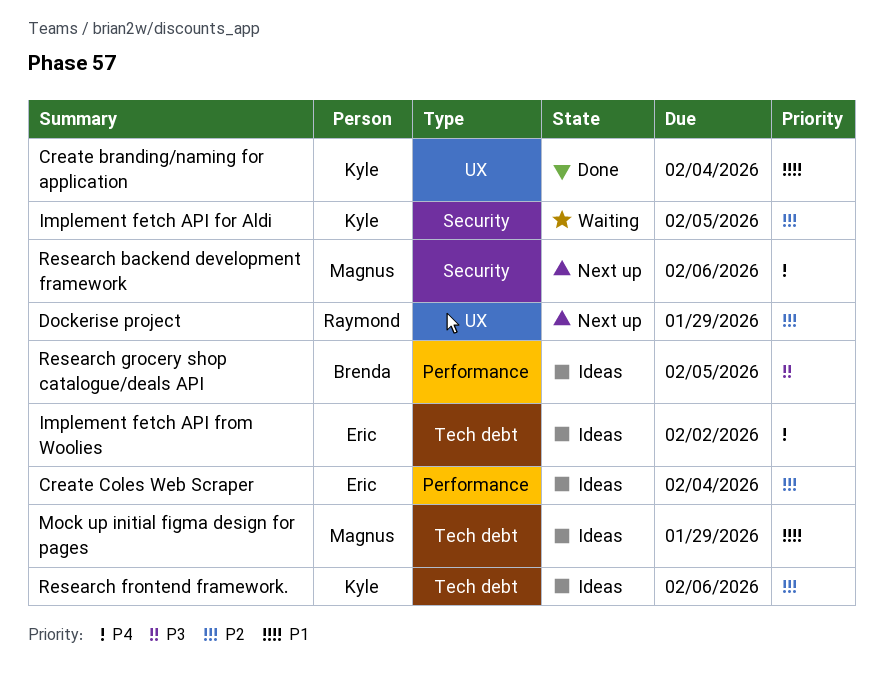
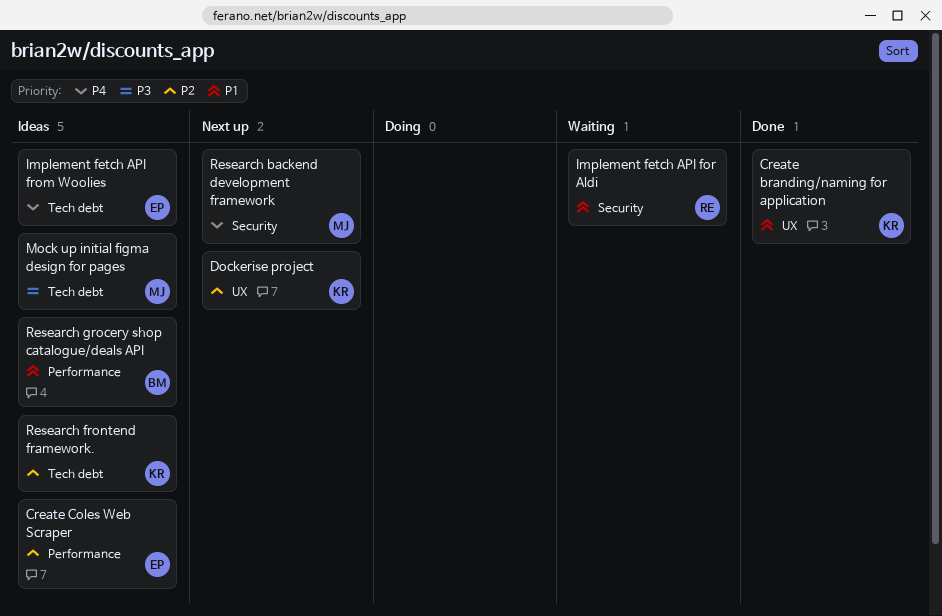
Dockerise project, owner: Raymond -> Kyle
Implement fetch API for Aldi, owner: Kyle -> Raymond
Implement fetch API for Aldi, priority: P2 -> P1
Mock up initial figma design for pages, priority: P1 -> P3
Research grocery shop catalogue/deals API, priority: P3 -> P1

